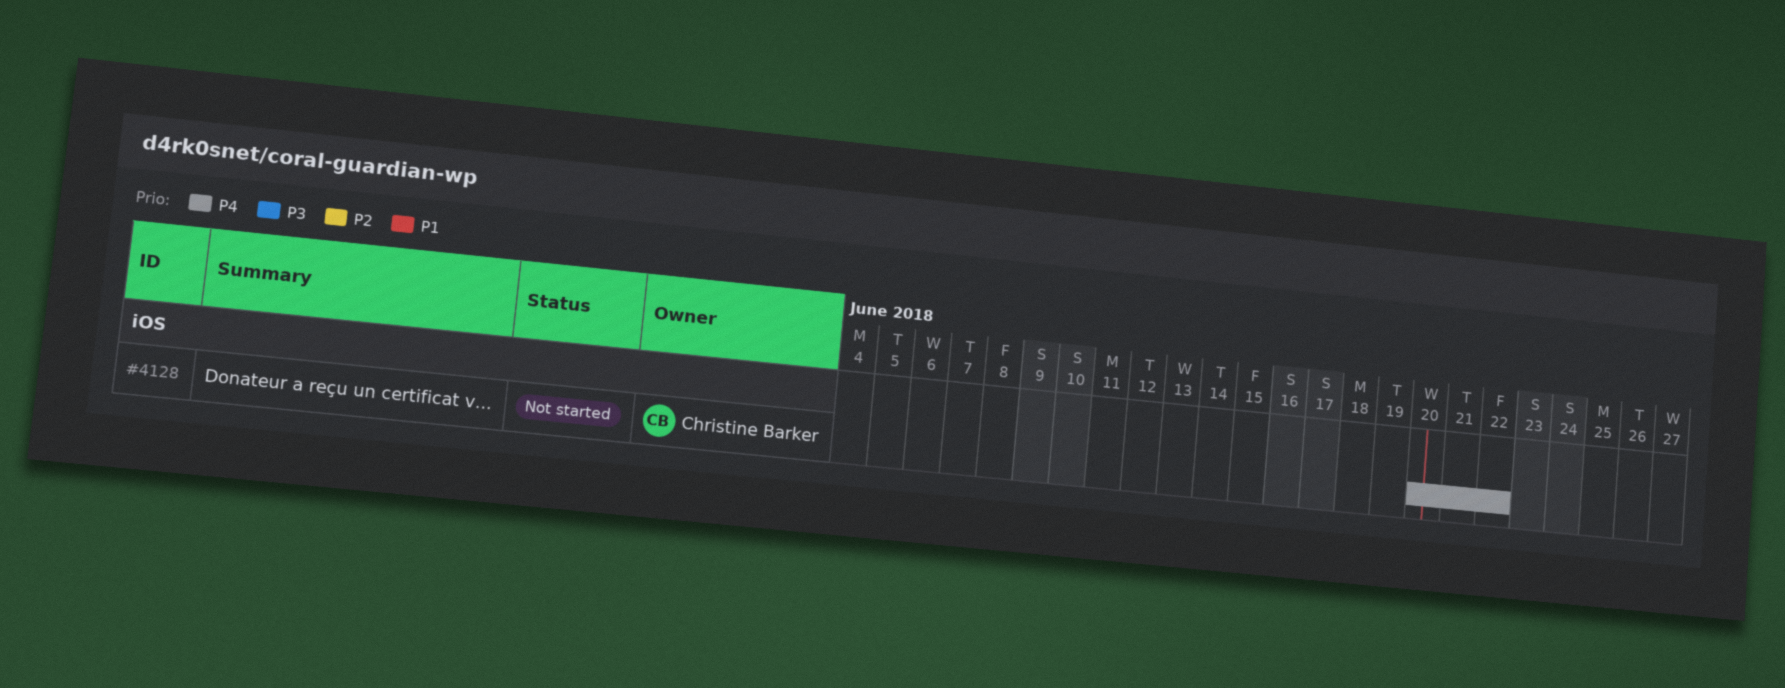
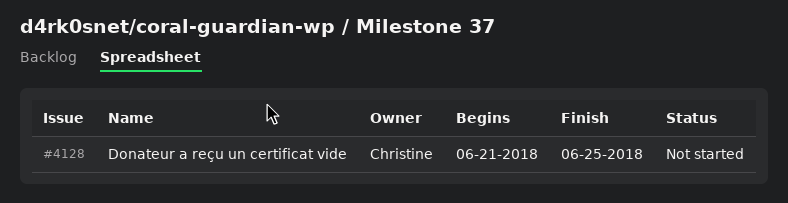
#4128, start: Jun 20 -> Jun 21
#4128, due: Jun 22 -> Jun 25

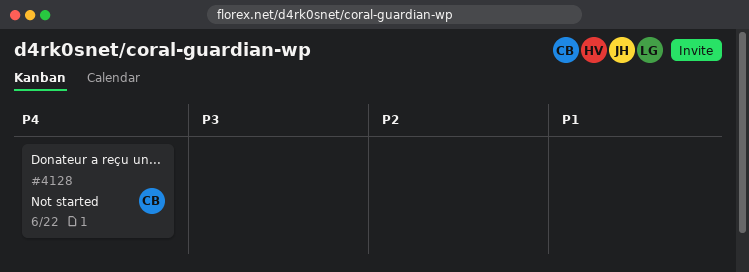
#4128, due: Jun 25 -> Jun 22

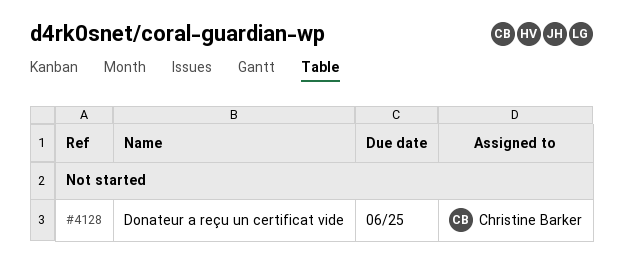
#4128, due: Jun 22 -> Jun 25

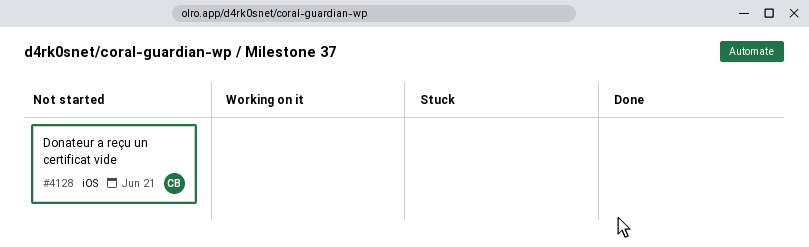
#4128, due: Jun 25 -> Jun 21

